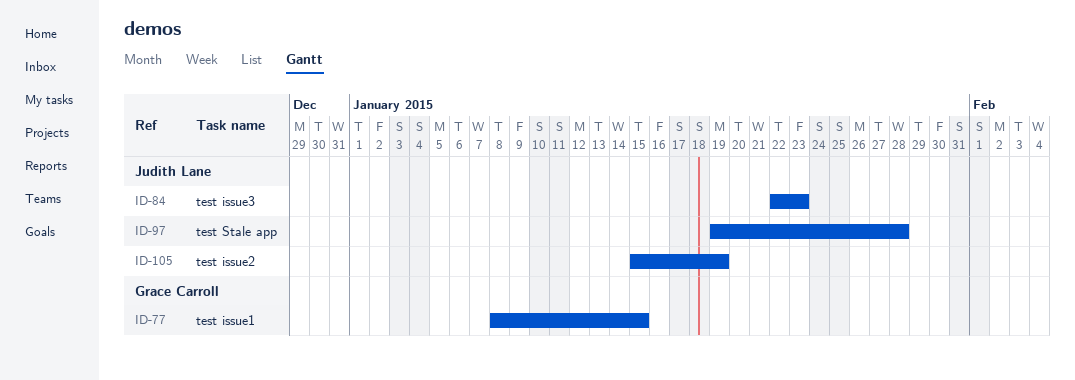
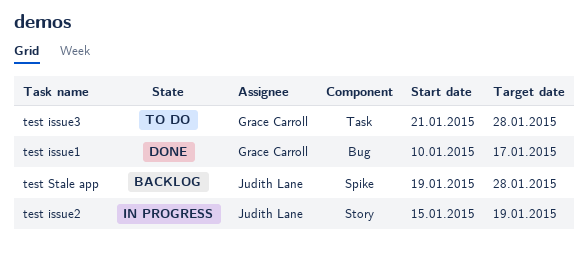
test issue1, start: Jan 8 -> Jan 10
test issue1, due: Jan 15 -> Jan 17
test issue3, owner: Judith Lane -> Grace Carroll
test issue3, start: Jan 22 -> Jan 21
test issue3, due: Jan 23 -> Jan 28

